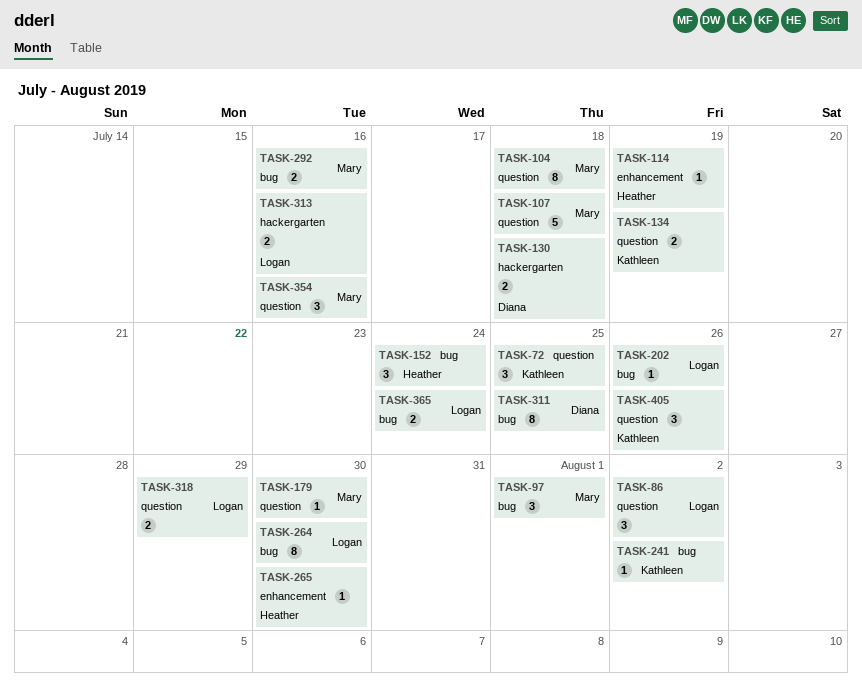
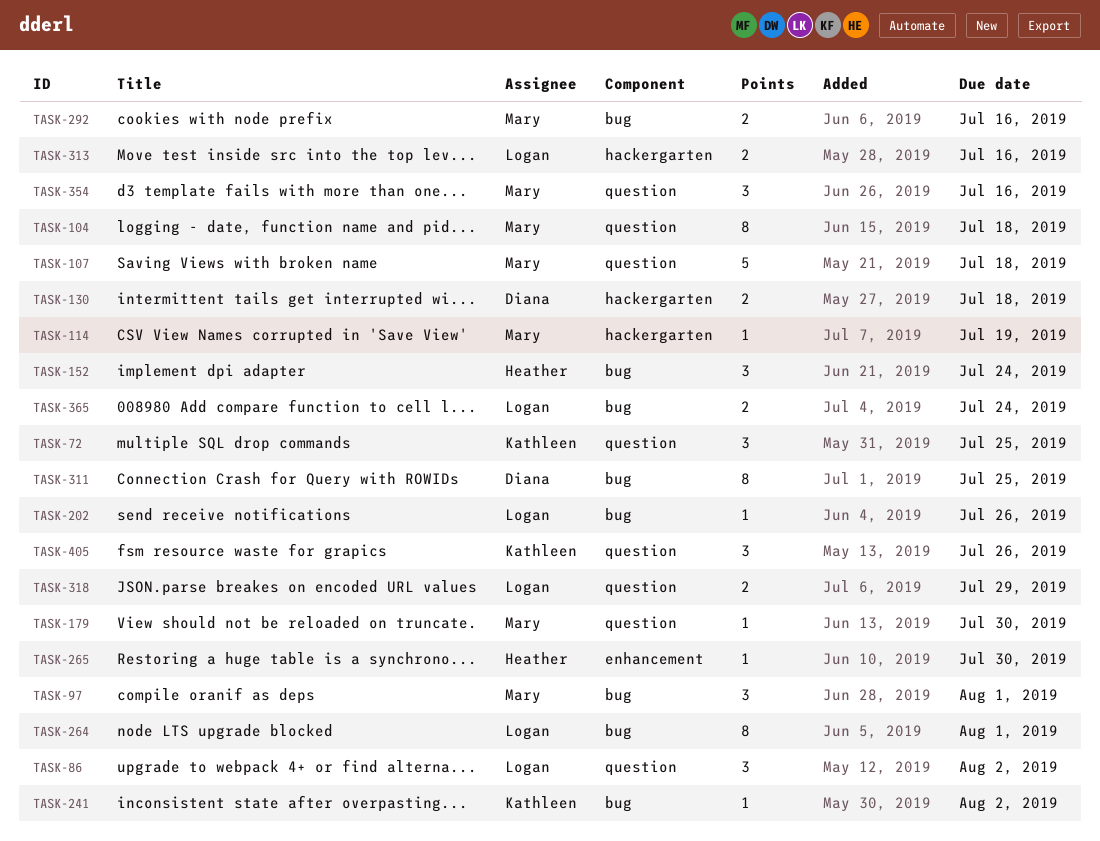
TASK-114, owner: Heather -> Mary
TASK-114, label: enhancement -> hackergarten
TASK-134: present -> none
TASK-264, due: Jul 30 -> Aug 1

